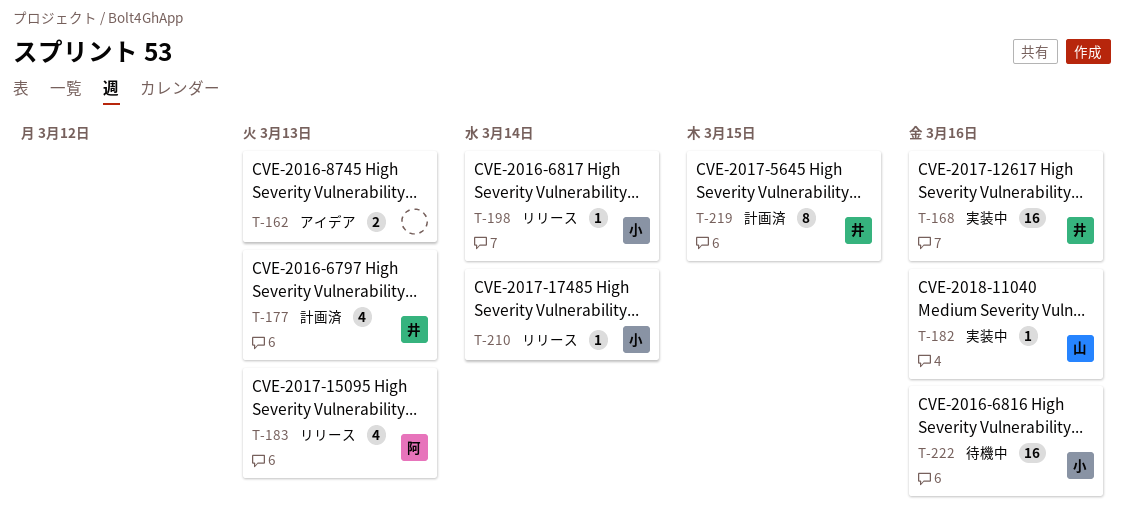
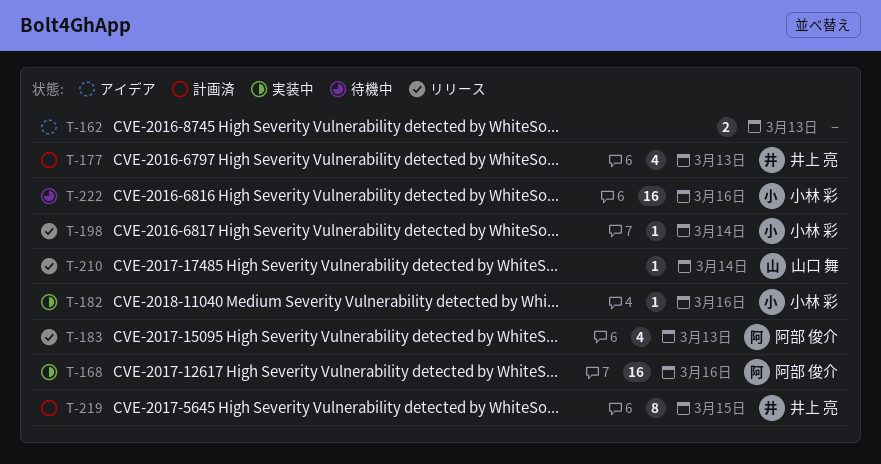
T-168, owner: 井上 亮 -> 阿部 俊介
T-182, owner: 山口 舞 -> 小林 彩
T-210, owner: 小林 彩 -> 山口 舞

